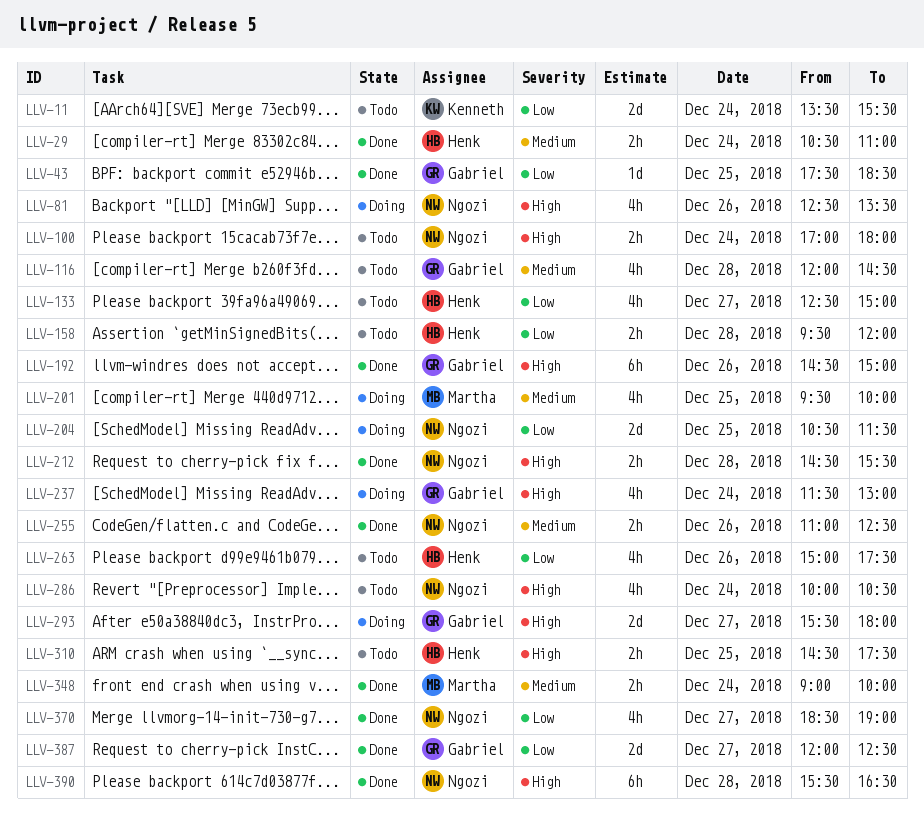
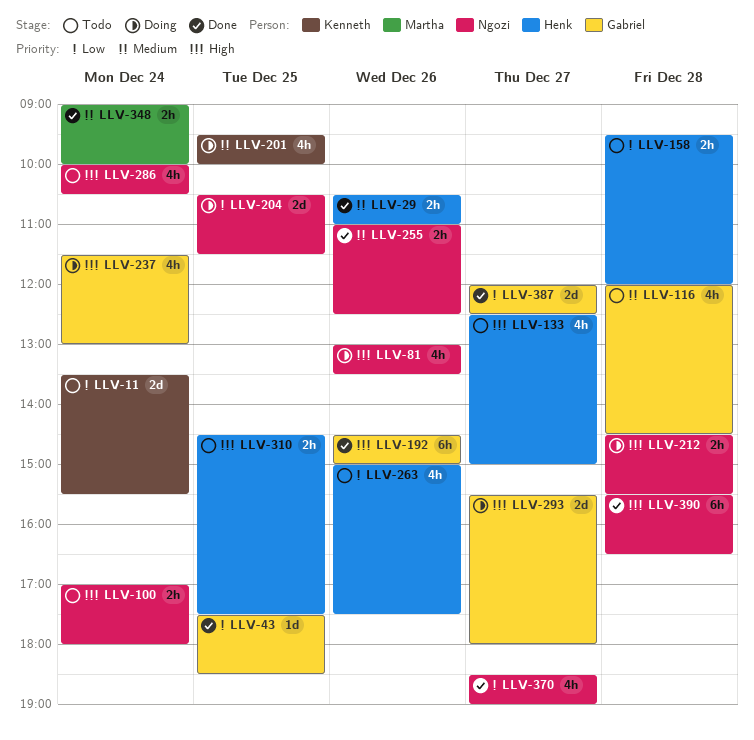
LLV-29, day: Dec 24 -> Dec 26
LLV-81, begins: 12:30 -> 13:00
LLV-133, priority: Low -> High
LLV-201, owner: Martha -> Kenneth
LLV-212, status: Done -> Doing

